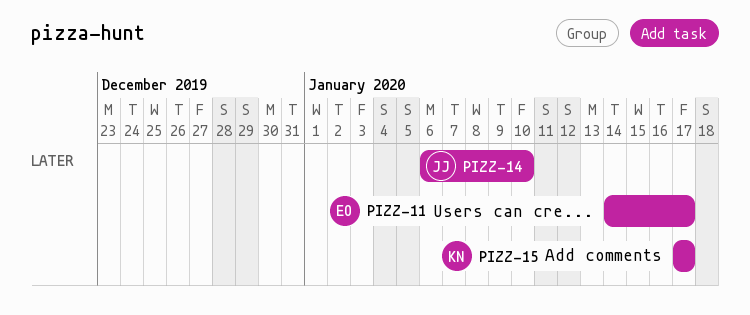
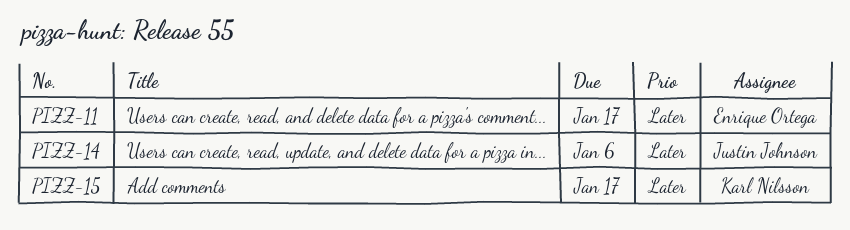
PIZZ-14, due: Jan 10 -> Jan 6

